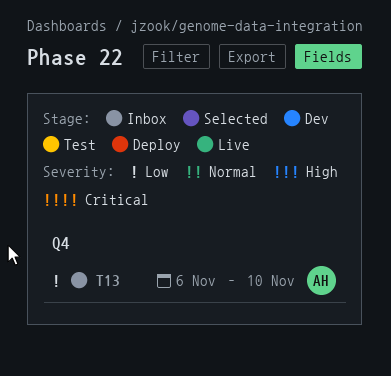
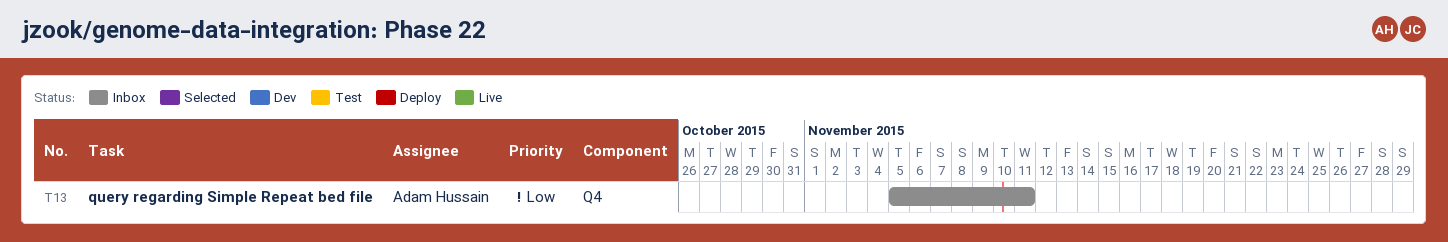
T13, start: Nov 6 -> Nov 5
T13, due: Nov 10 -> Nov 11

